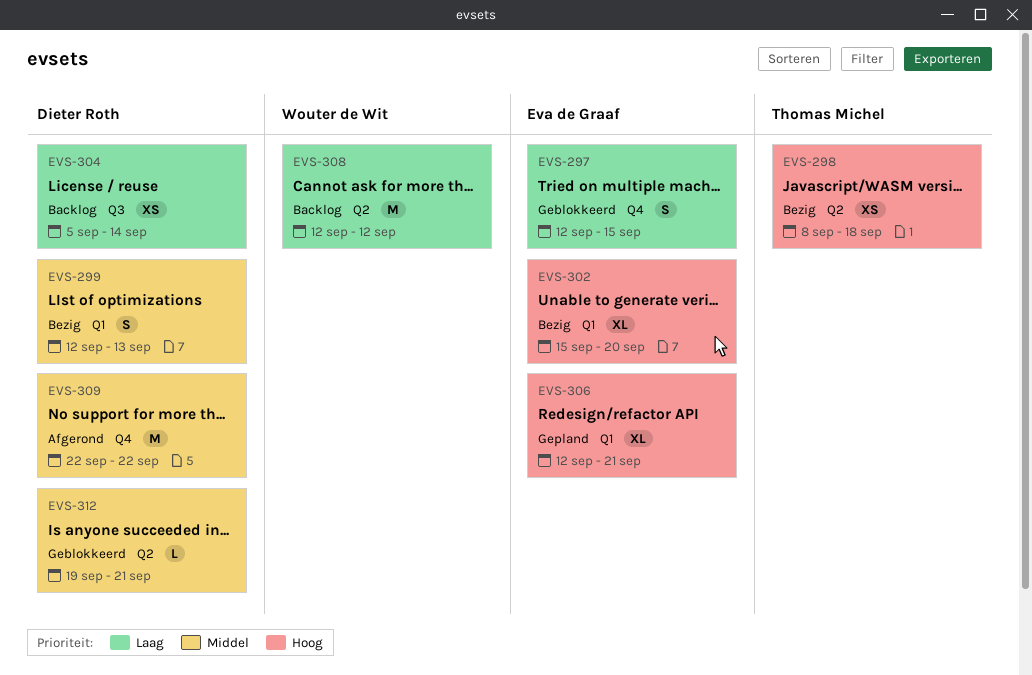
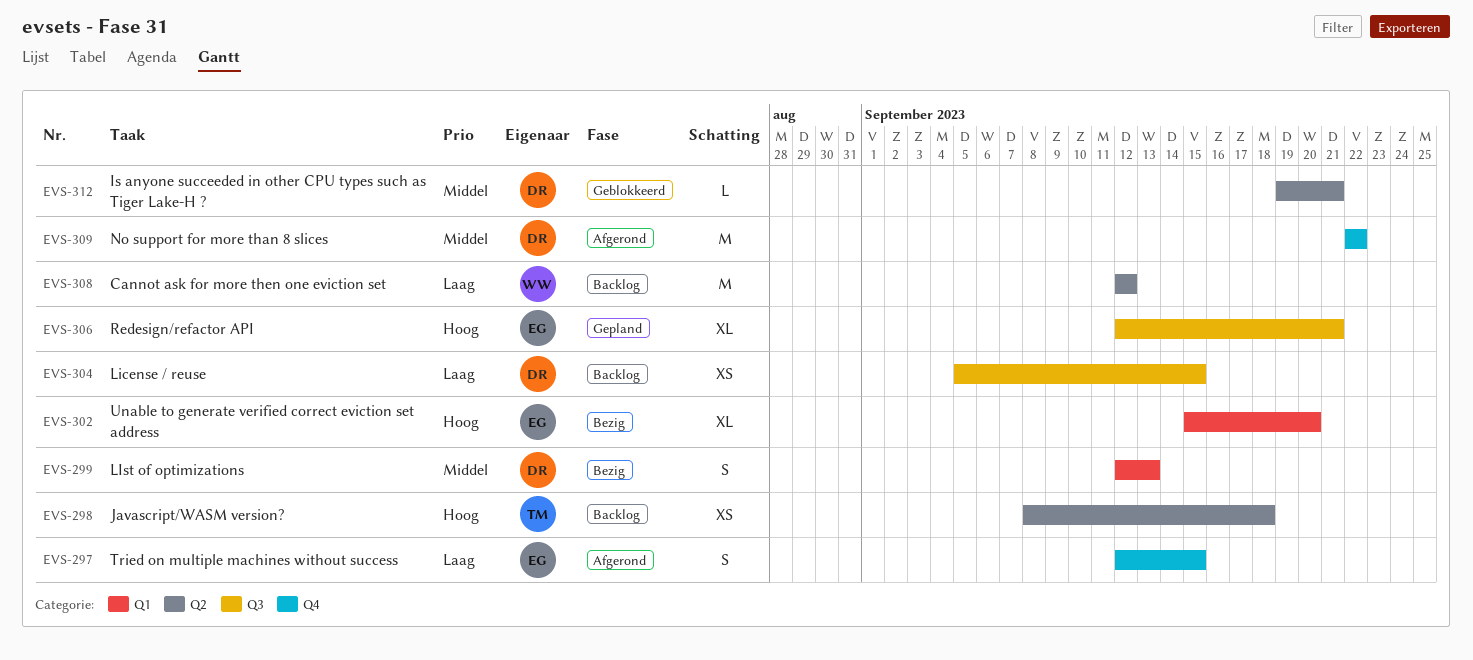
EVS-297, status: Geblokkeerd -> Afgerond
EVS-298, status: Bezig -> Backlog
EVS-304, due: Sep 14 -> Sep 15
EVS-306, label: Q1 -> Q3

